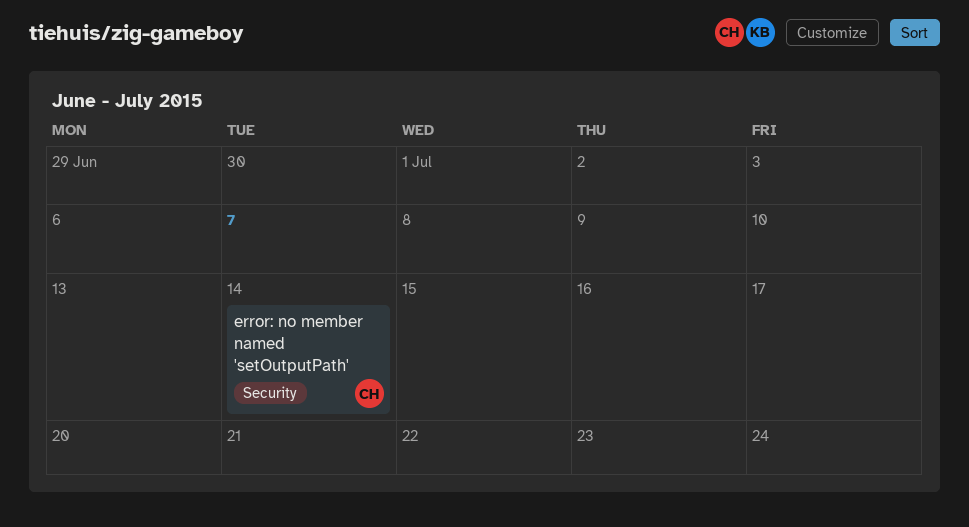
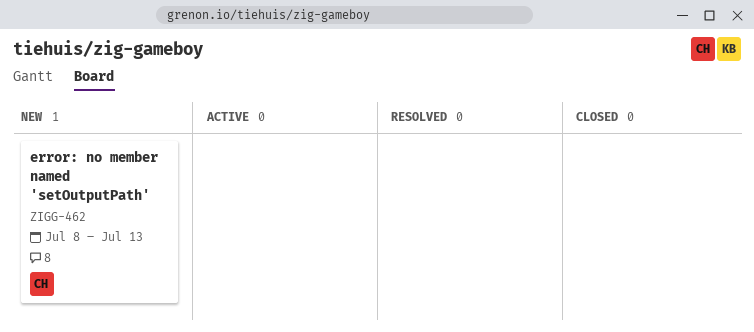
error: no member named 'setOutputPath', due: Jul 14 -> Jul 13

